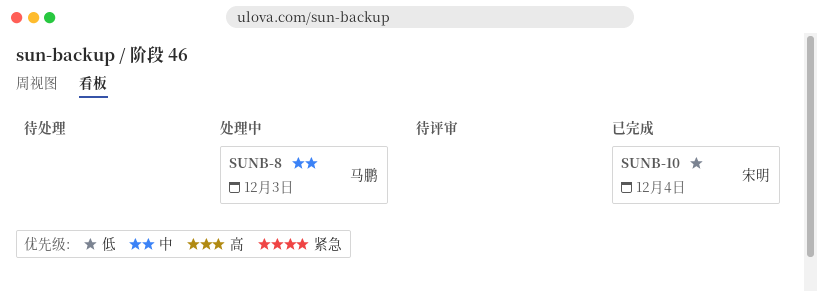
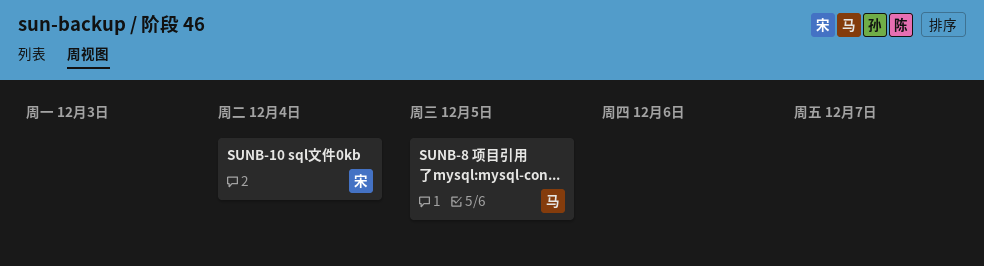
SUNB-8, due: Dec 3 -> Dec 5

